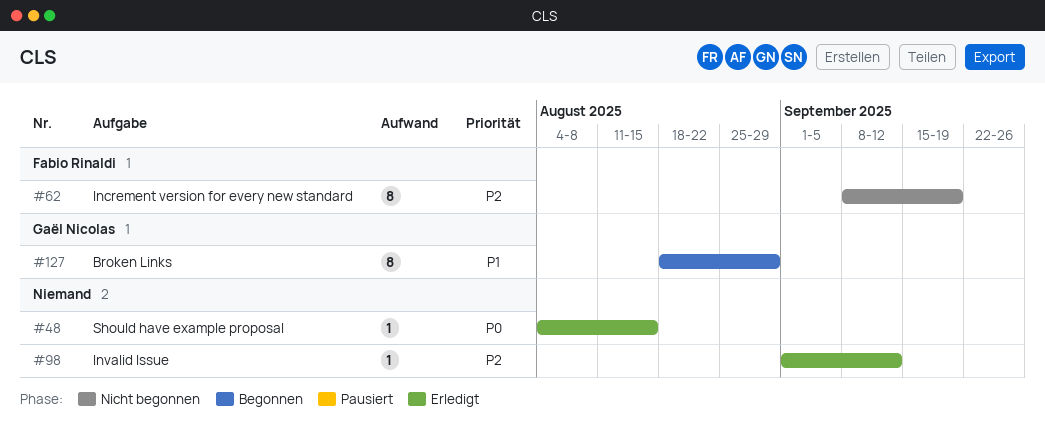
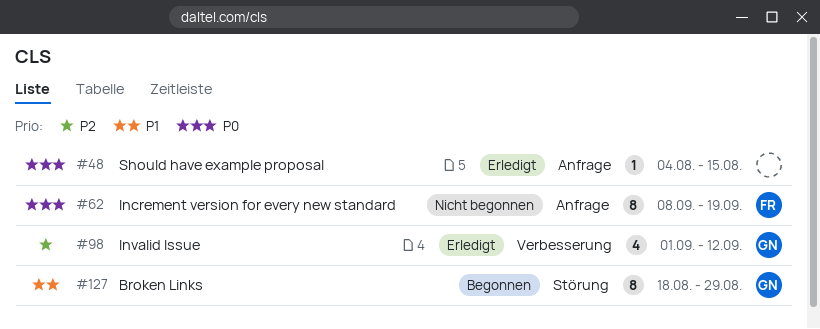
#62, priority: P2 -> P0
#98, owner: none -> Gaël Nicolas
#98, estimate: 1 -> 4

